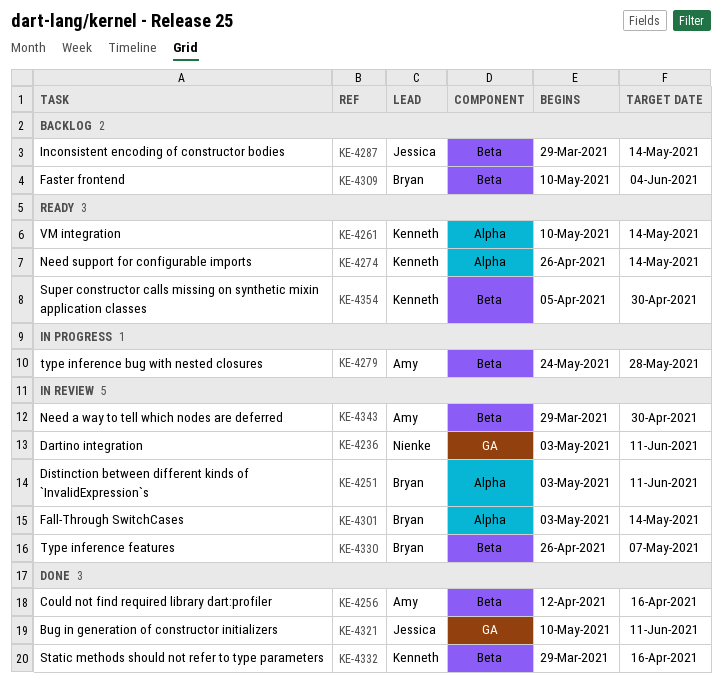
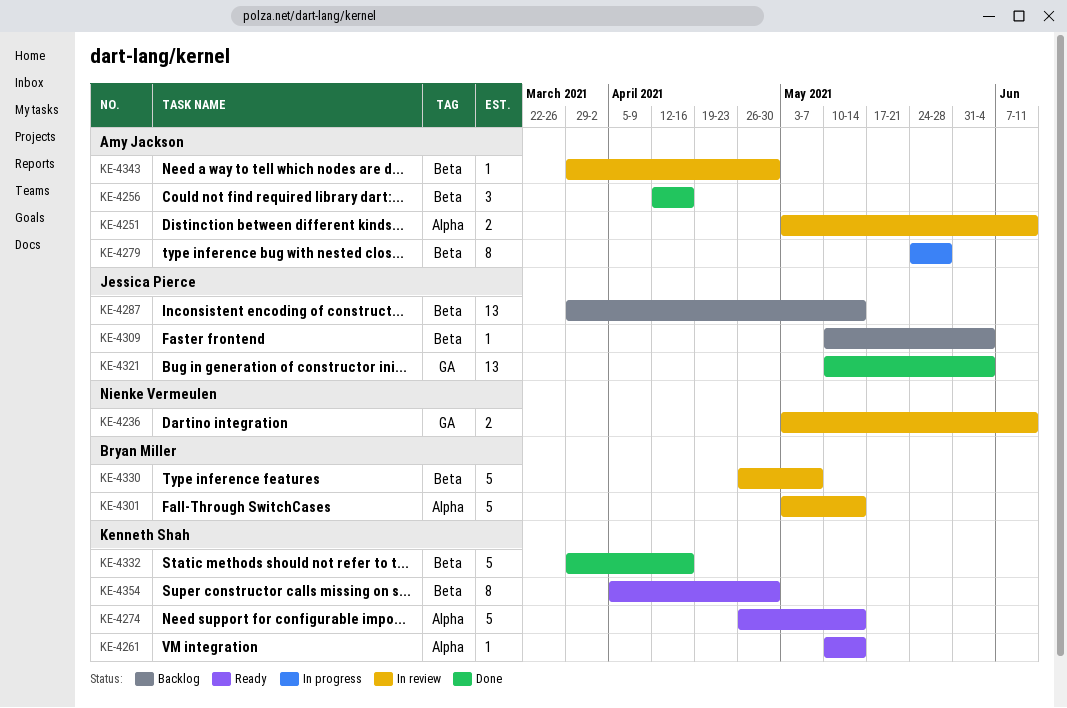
KE-4251, owner: Bryan Miller -> Amy Jackson
KE-4309, owner: Bryan Miller -> Jessica Pierce
KE-4321, due: Jun 11 -> Jun 4

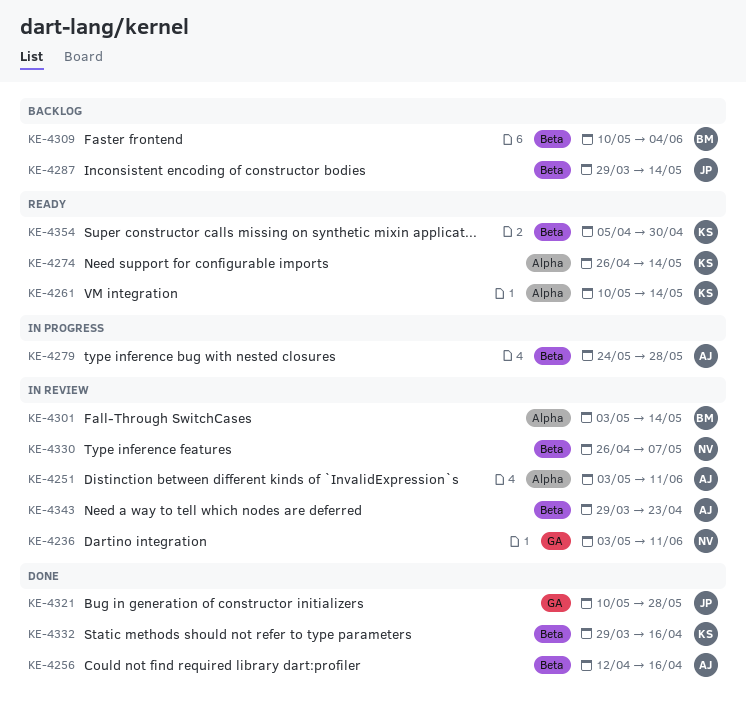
KE-4309, owner: Jessica Pierce -> Bryan Miller
KE-4321, due: Jun 4 -> May 28
KE-4330, owner: Bryan Miller -> Nienke Vermeulen
KE-4343, due: Apr 30 -> Apr 23

